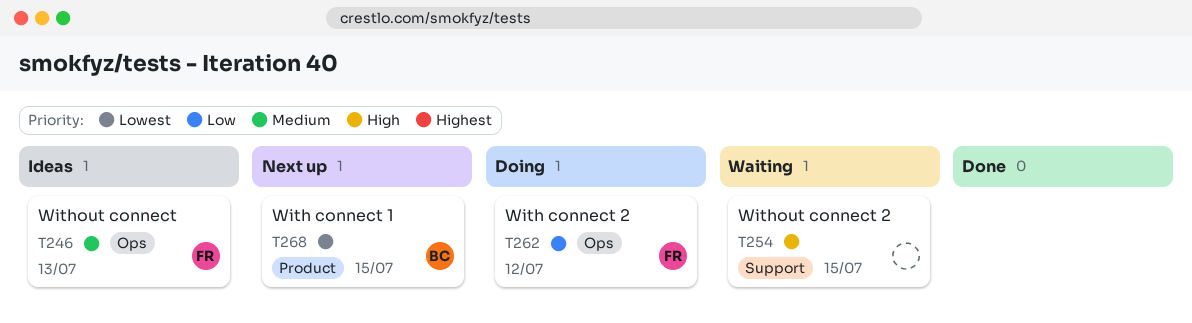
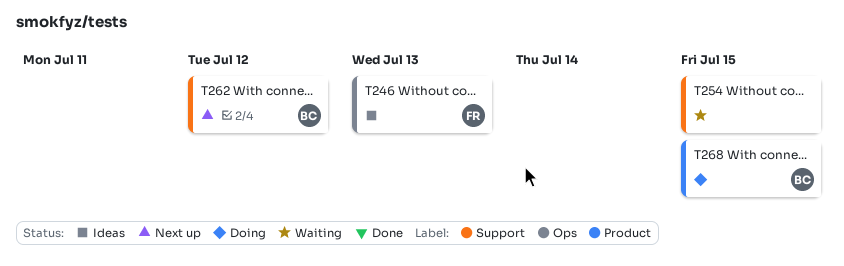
T262, status: Doing -> Next up
T262, owner: FR -> BC
T262, label: Ops -> Support
T268, status: Next up -> Doing

